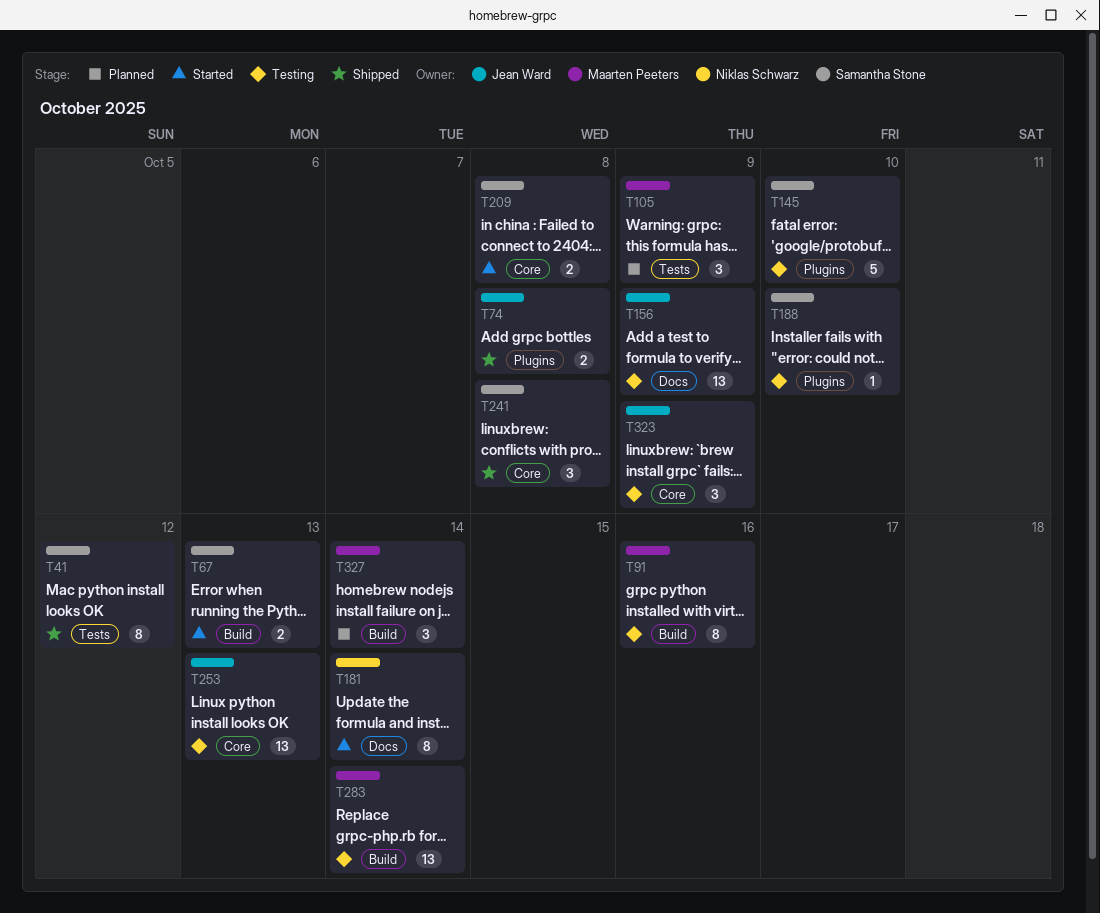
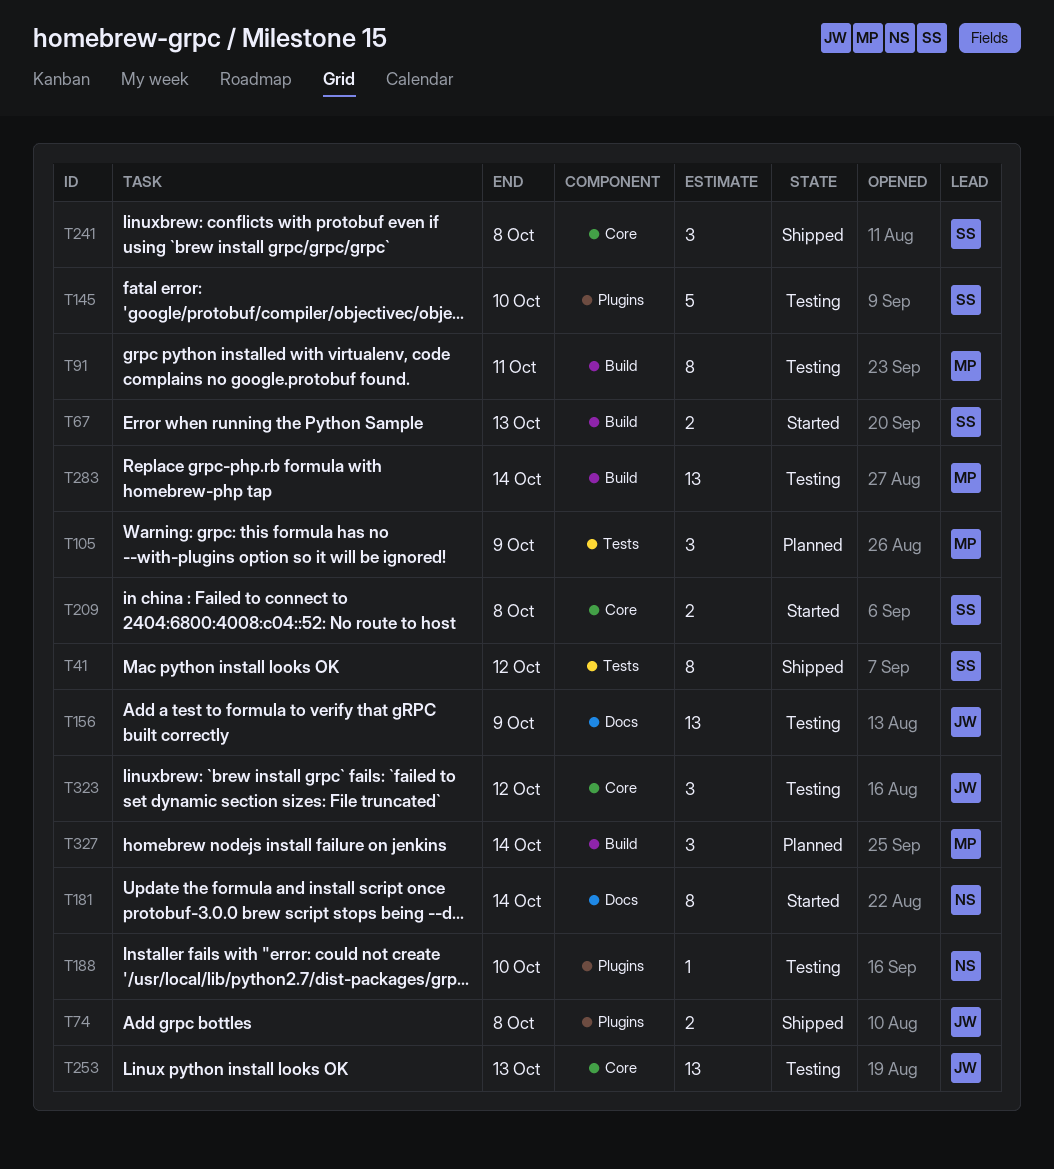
T91, due: Oct 16 -> Oct 11
T188, owner: Samantha Stone -> Niklas Schwarz
T323, due: Oct 9 -> Oct 12

